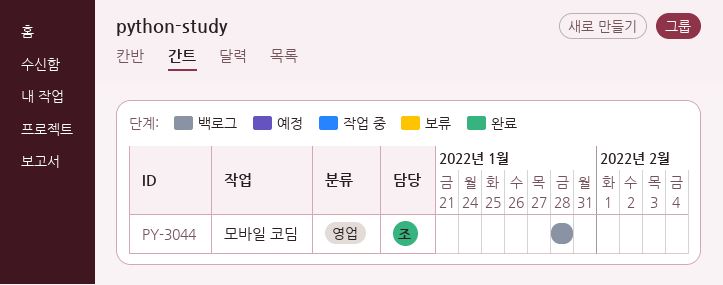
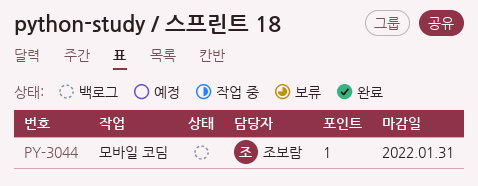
PY-3044, due: Jan 28 -> Jan 31

